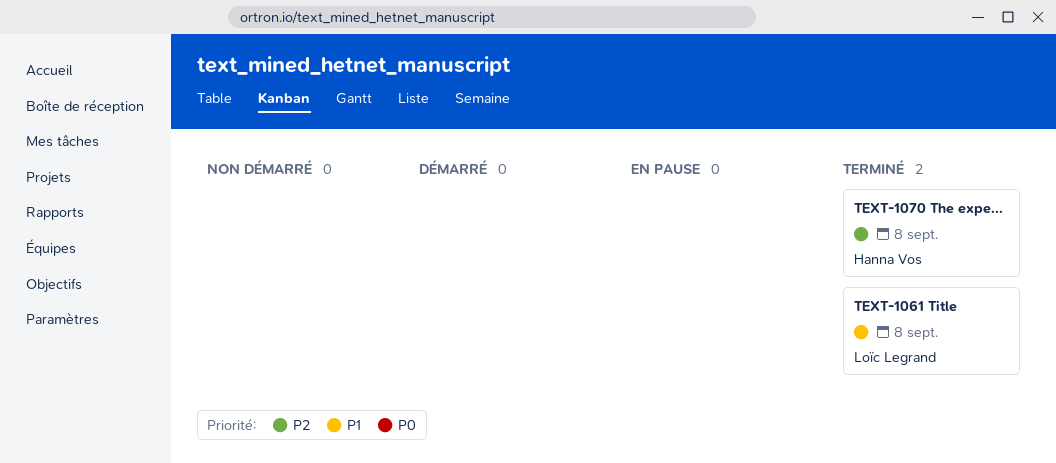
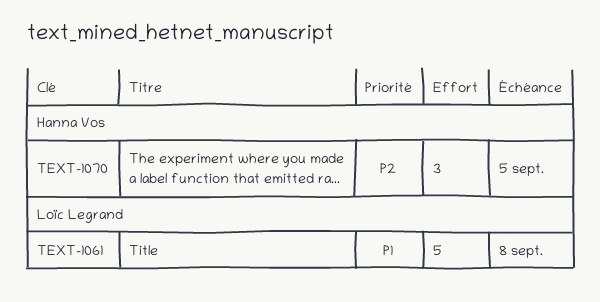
TEXT-1070, due: Sep 8 -> Sep 5

